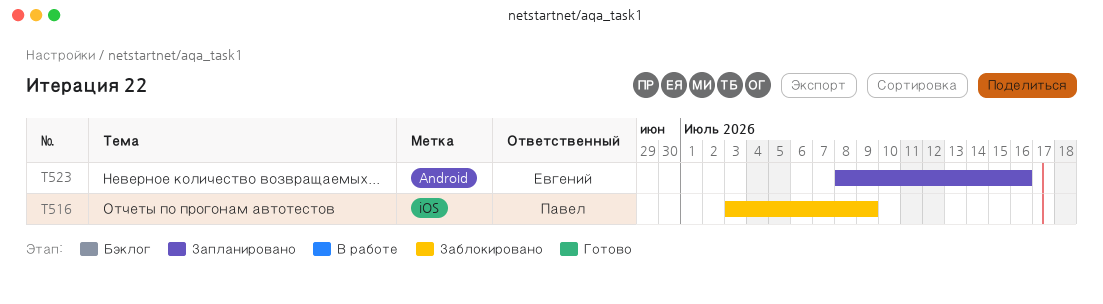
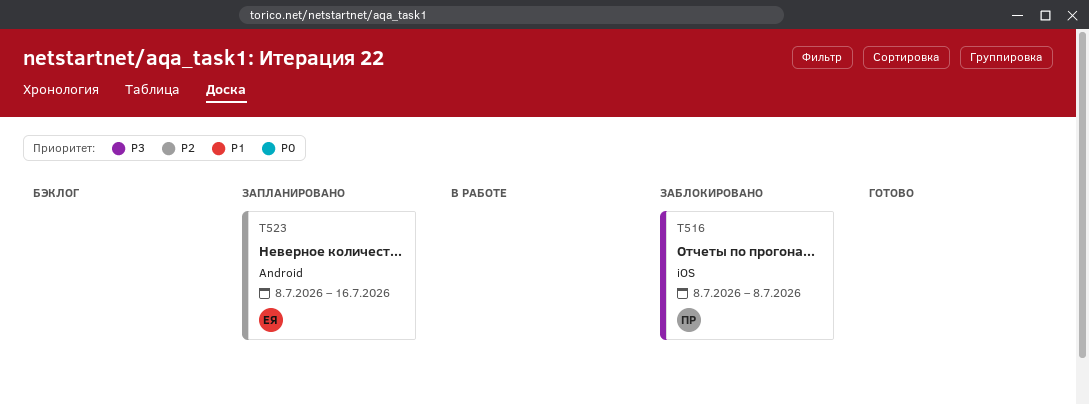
T516, start: Jul 3 -> Jul 8
T516, due: Jul 9 -> Jul 8

